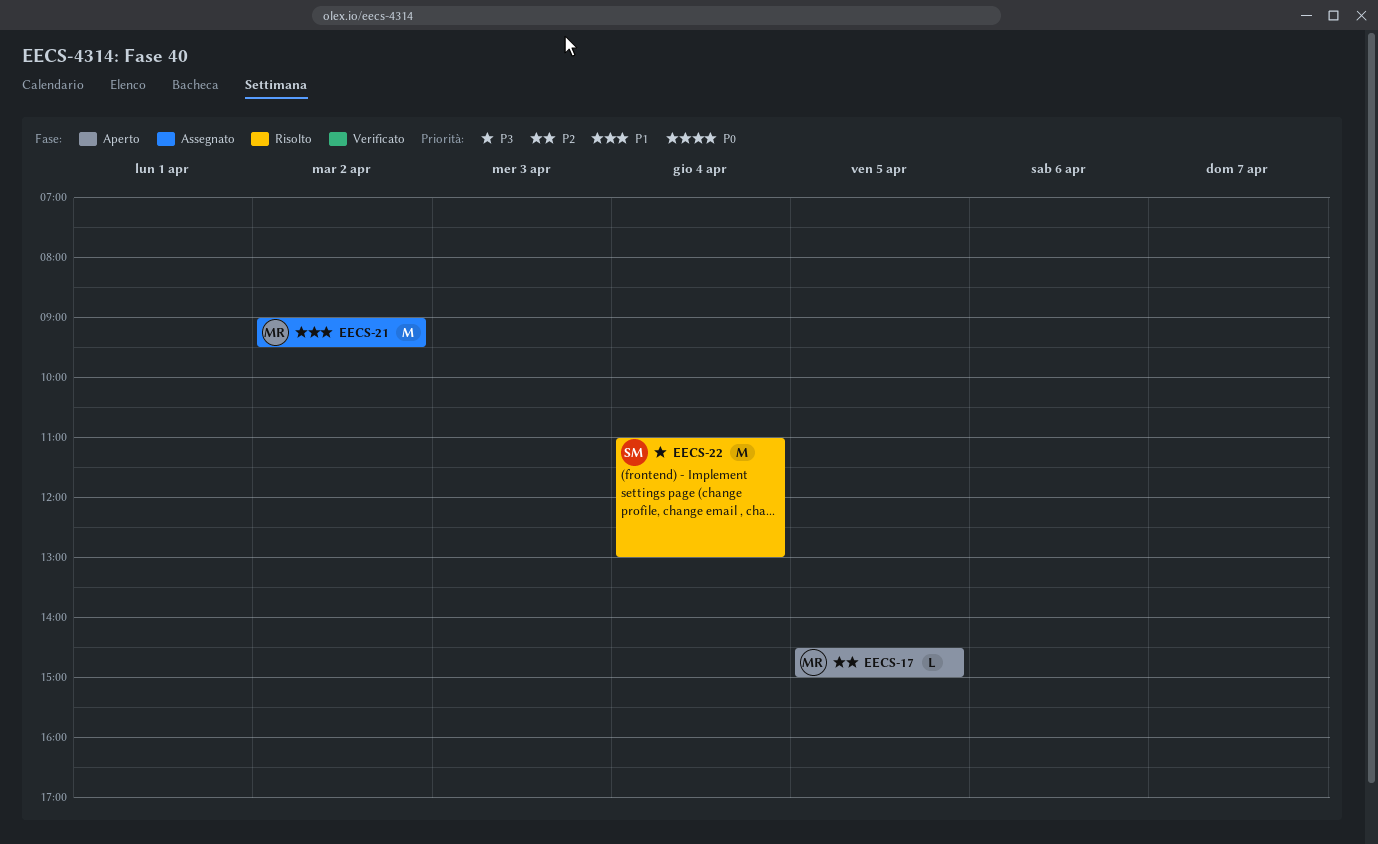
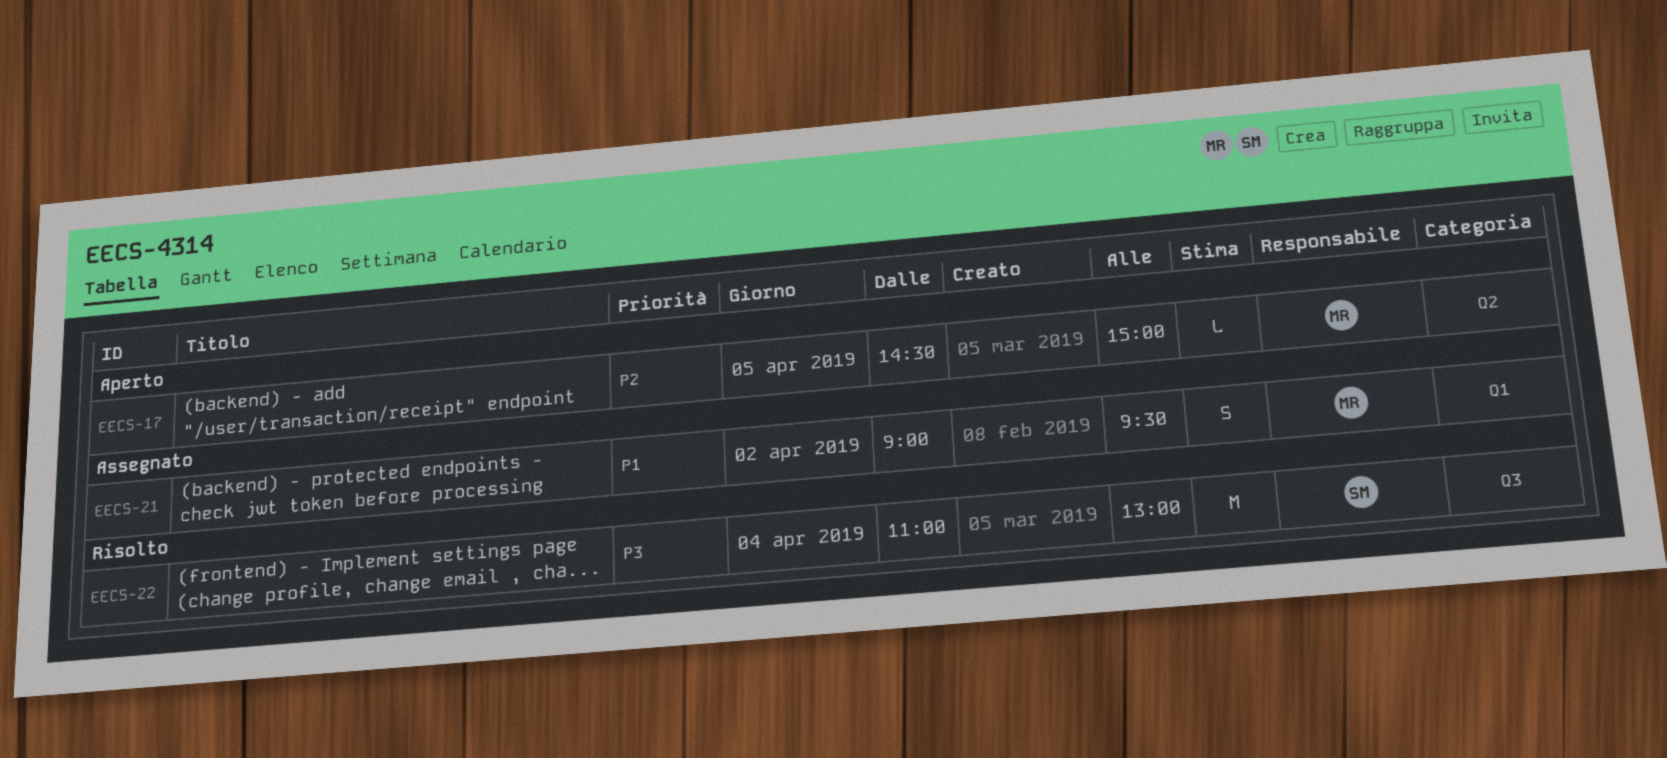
EECS-21, estimate: M -> S

